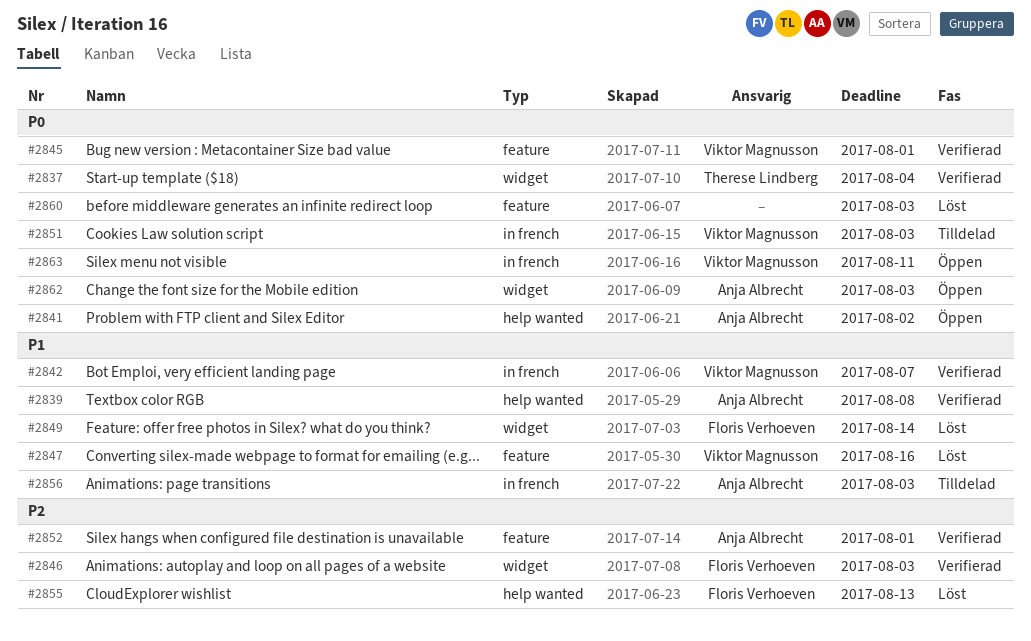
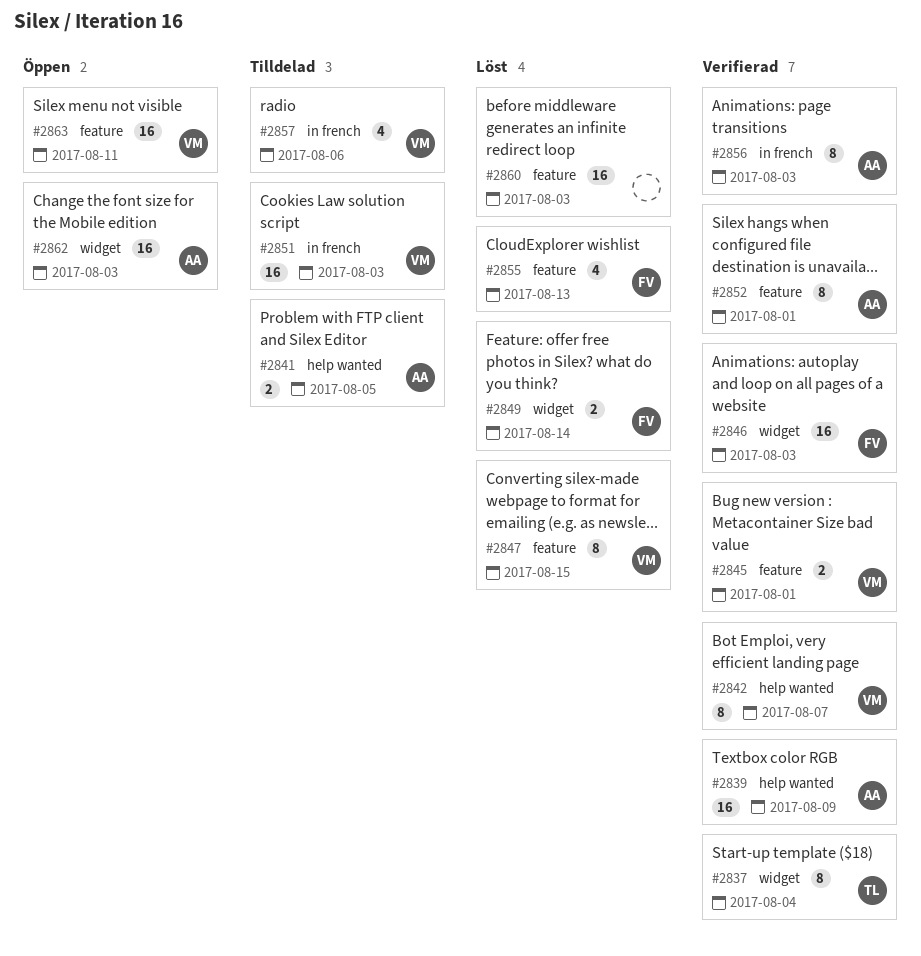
#2839, due: Aug 8 -> Aug 9
#2841, status: Öppen -> Tilldelad
#2841, due: Aug 2 -> Aug 5
#2842, label: in french -> help wanted
#2847, due: Aug 16 -> Aug 15
#2855, label: help wanted -> feature
#2856, status: Tilldelad -> Verifierad
#2857: none -> present
#2863, label: in french -> feature

